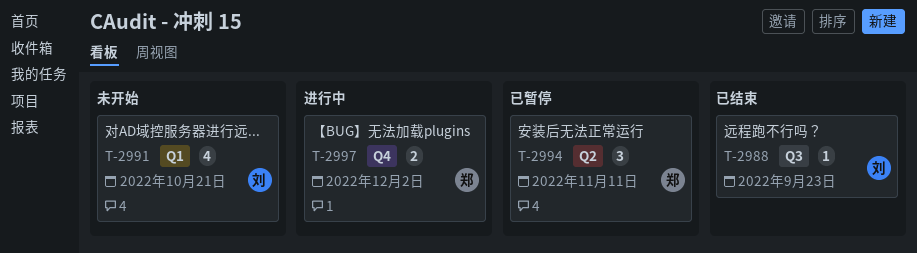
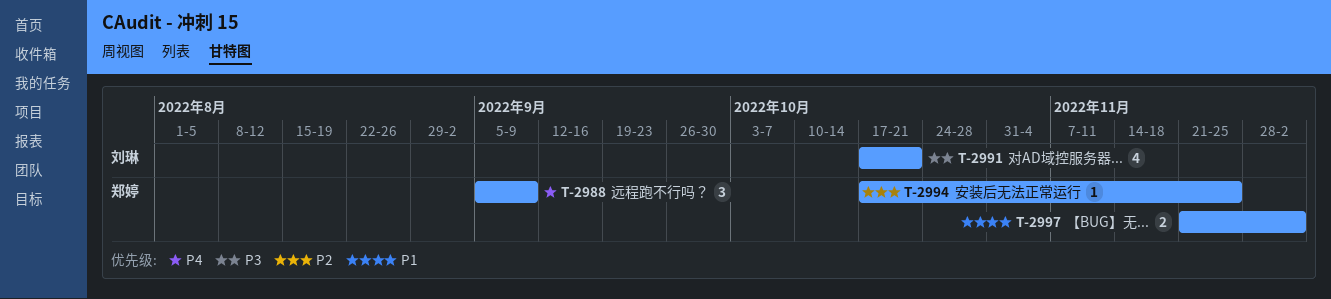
T-2988, owner: 刘琳 -> 郑婷
T-2988, estimate: 1 -> 3
T-2988, due: Sep 23 -> Sep 9
T-2994, estimate: 3 -> 1
T-2994, due: Nov 11 -> Nov 25

